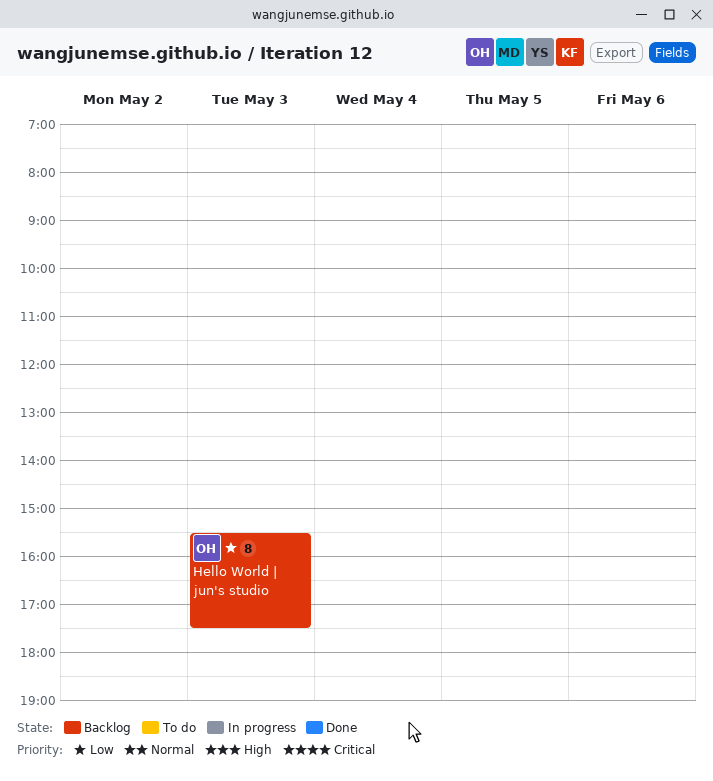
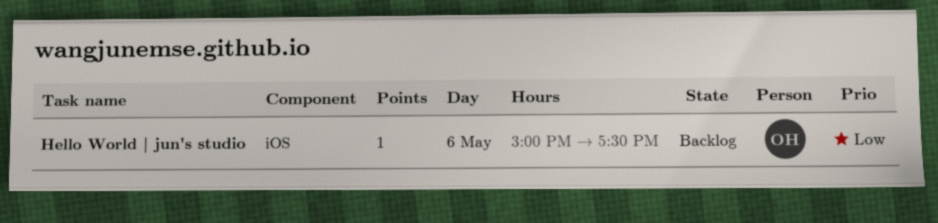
Hello World | jun's studio, estimate: 8 -> 1
Hello World | jun's studio, day: May 3 -> May 6
Hello World | jun's studio, begins: 15:30 -> 15:00

